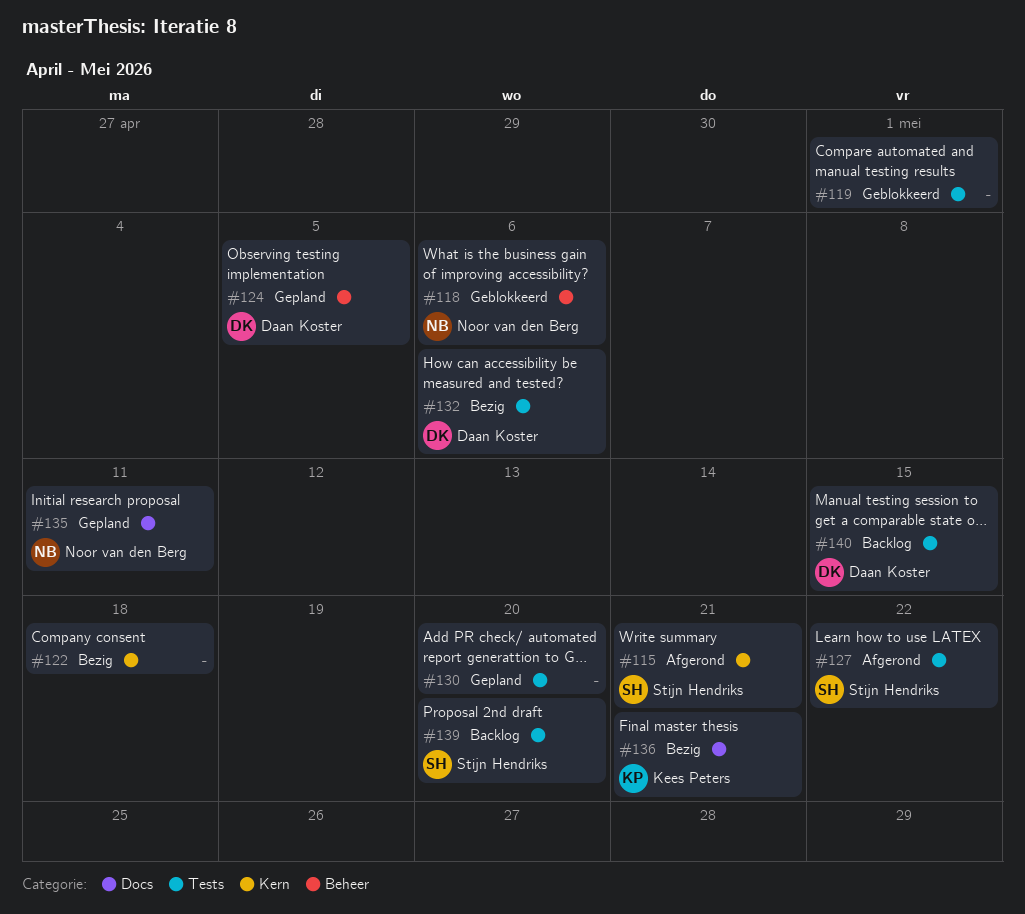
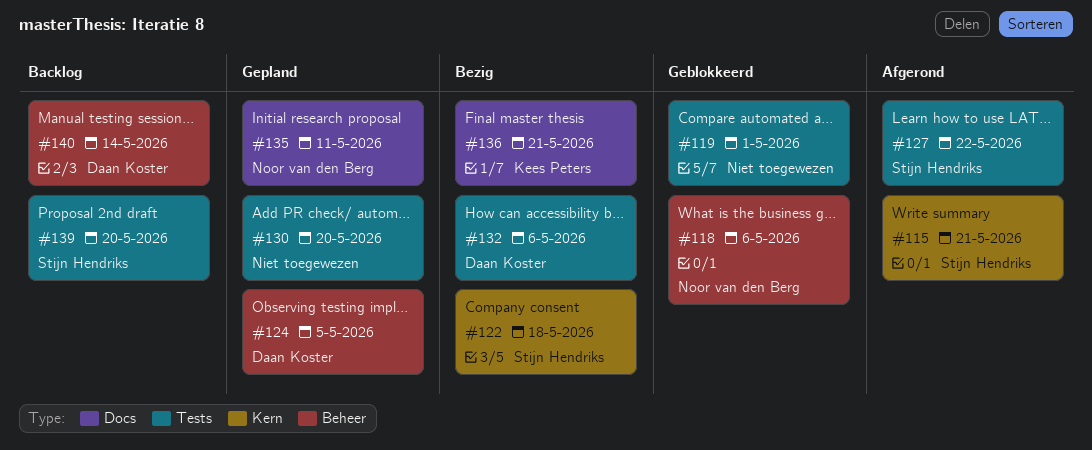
#122, owner: none -> Stijn Hendriks
#140, label: Tests -> Beheer
#140, due: May 15 -> May 14

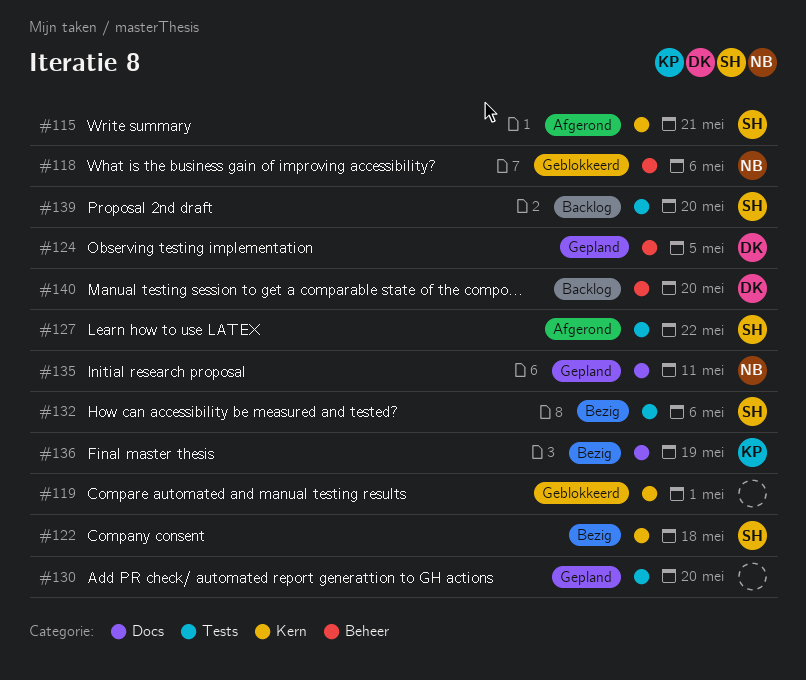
#119, label: Tests -> Kern
#132, owner: Daan Koster -> Stijn Hendriks
#136, due: May 21 -> May 19
#140, due: May 14 -> May 20

